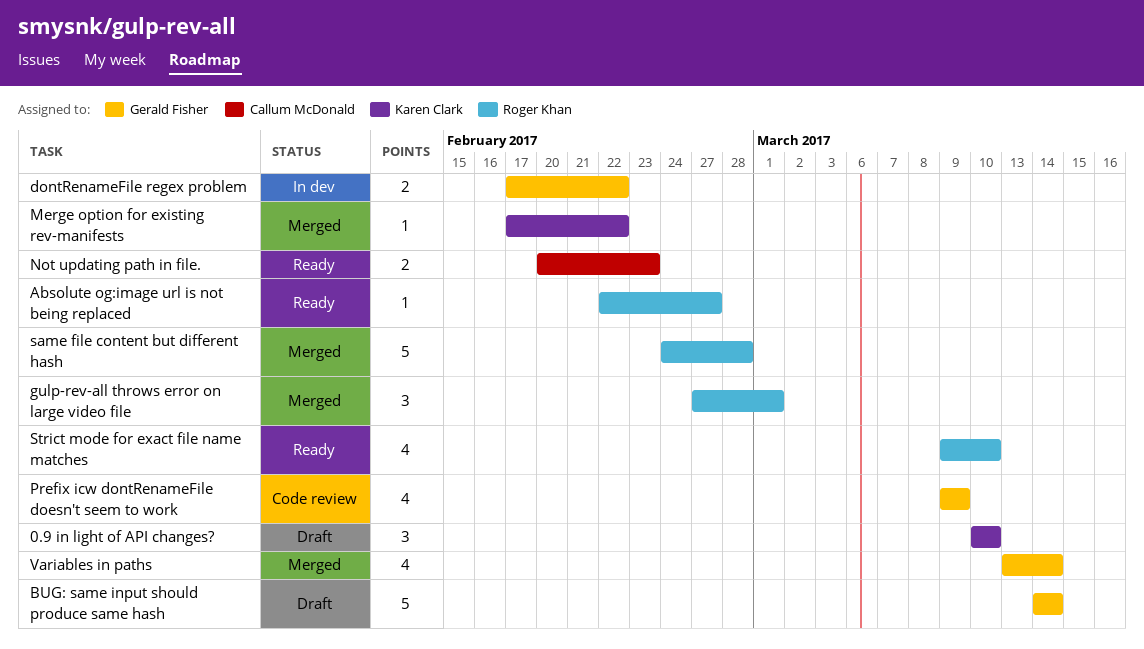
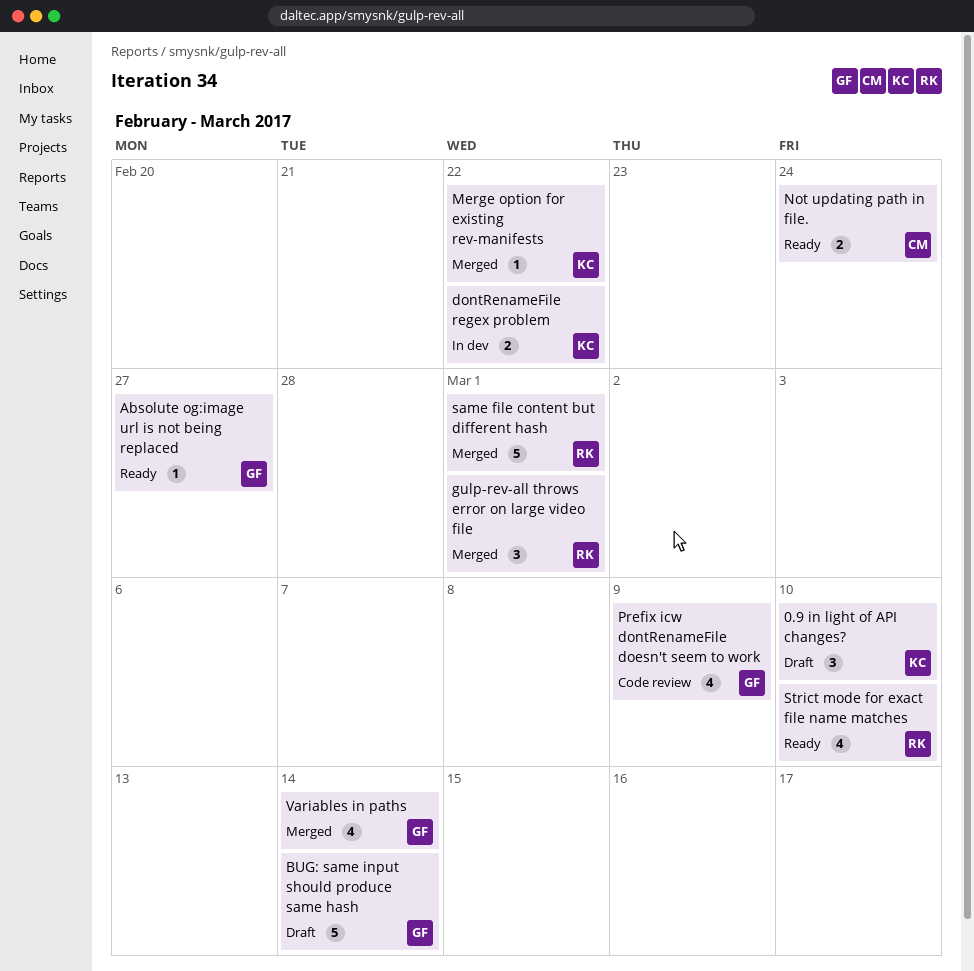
Absolute og:image url is not being replaced, owner: Roger Khan -> Gerald Fisher
dontRenameFile regex problem, owner: Gerald Fisher -> Karen Clark
Not updating path in file., due: Feb 23 -> Feb 24
same file content but different hash, due: Feb 28 -> Mar 1

